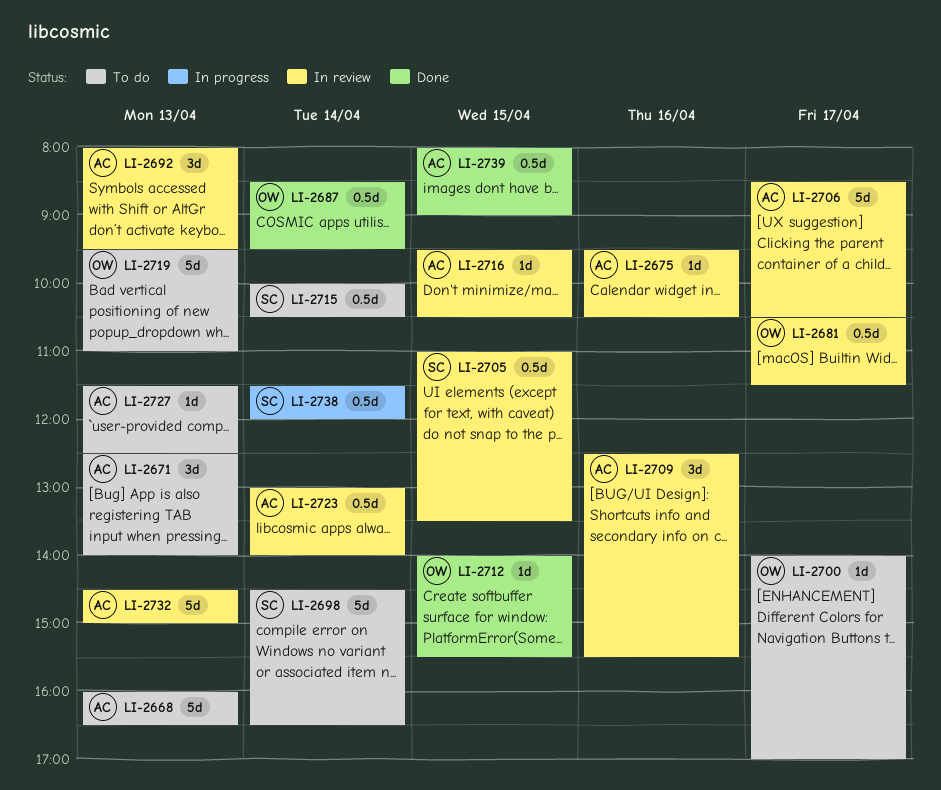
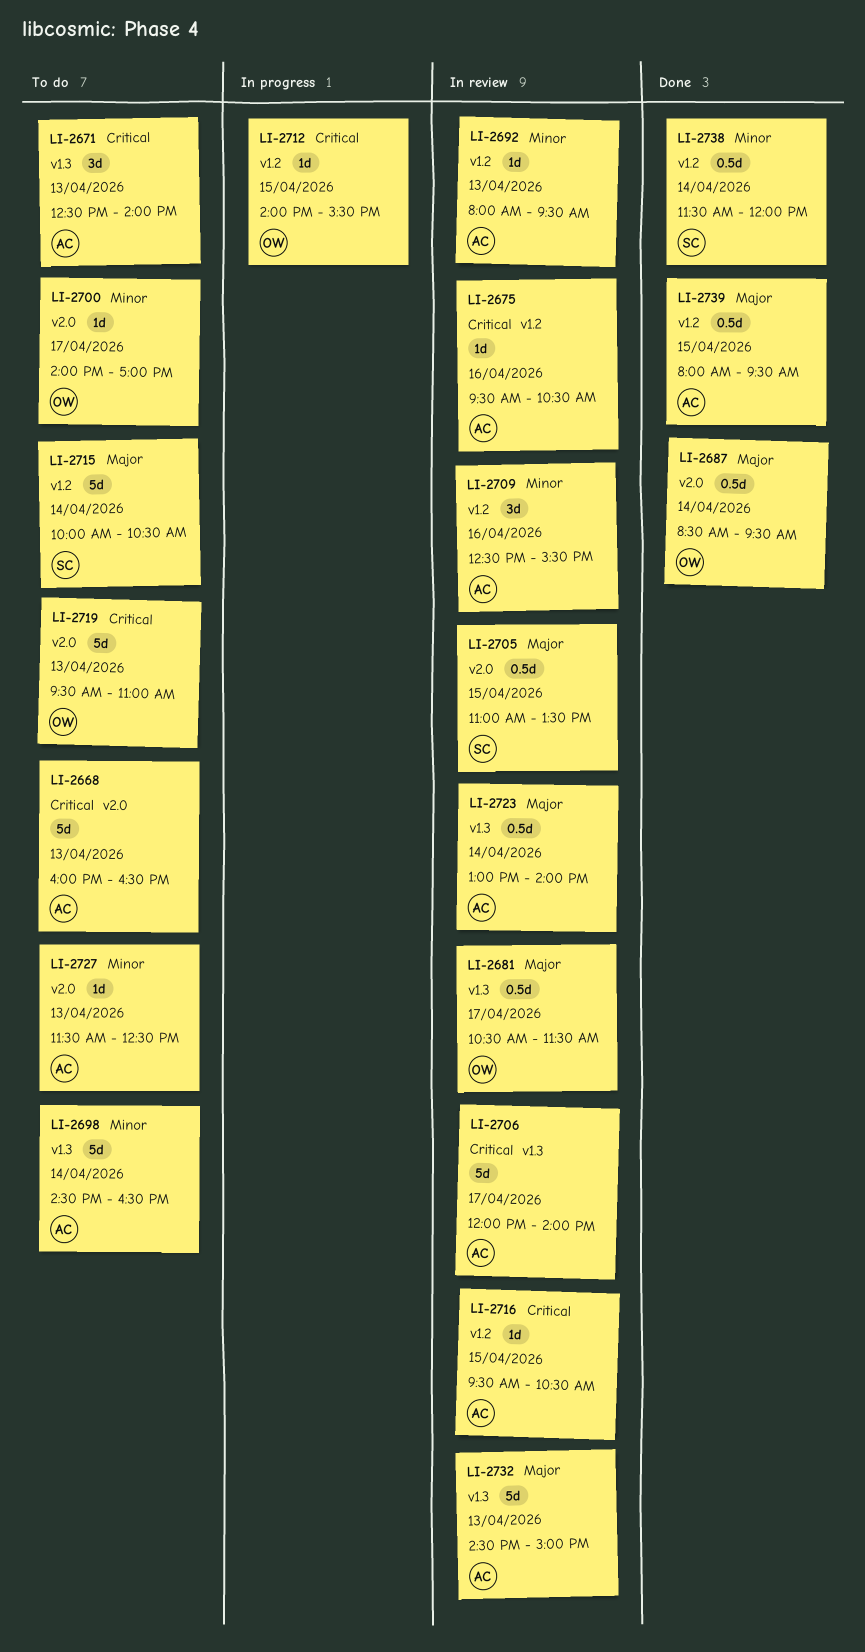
LI-2692, estimate: 3d -> 1d
LI-2698, owner: SC -> AC
LI-2706, begins: 08:30 -> 12:00
LI-2706, ends: 10:30 -> 14:00
LI-2712, status: Done -> In progress
LI-2715, estimate: 0.5d -> 5d
LI-2738, status: In progress -> Done
LI-2739, ends: 09:00 -> 09:30

